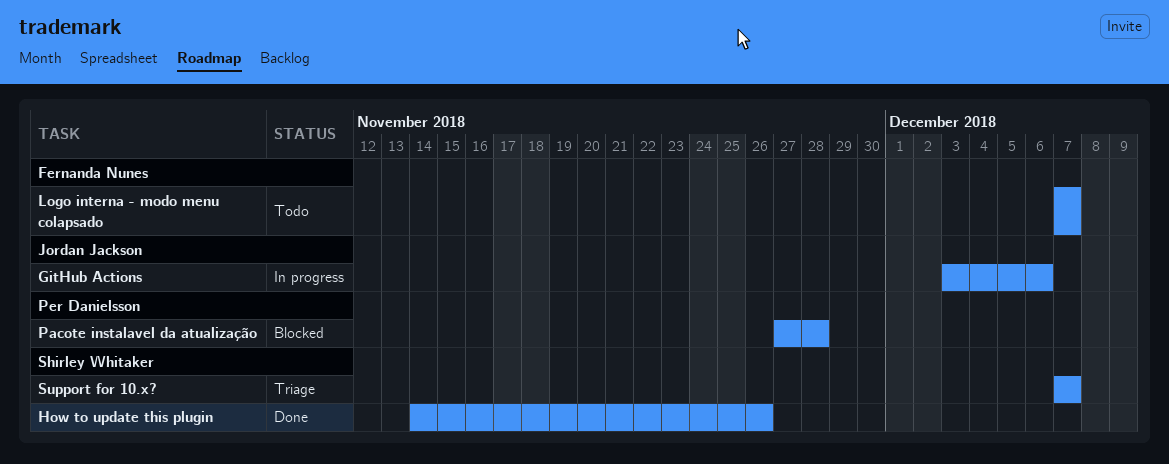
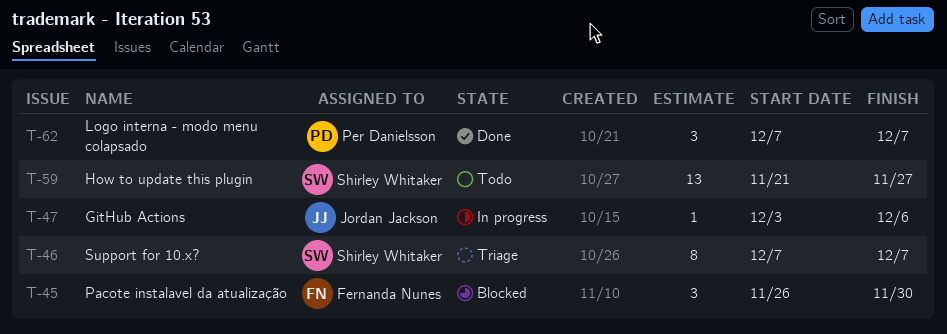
How to update this plugin, status: Done -> Todo
How to update this plugin, start: Nov 14 -> Nov 21
How to update this plugin, due: Nov 26 -> Nov 27
Logo interna - modo menu colapsado, status: Todo -> Done
Logo interna - modo menu colapsado, owner: Fernanda Nunes -> Per Danielsson
Pacote instalavel da atualização, owner: Per Danielsson -> Fernanda Nunes
Pacote instalavel da atualização, start: Nov 27 -> Nov 26
Pacote instalavel da atualização, due: Nov 28 -> Nov 30

